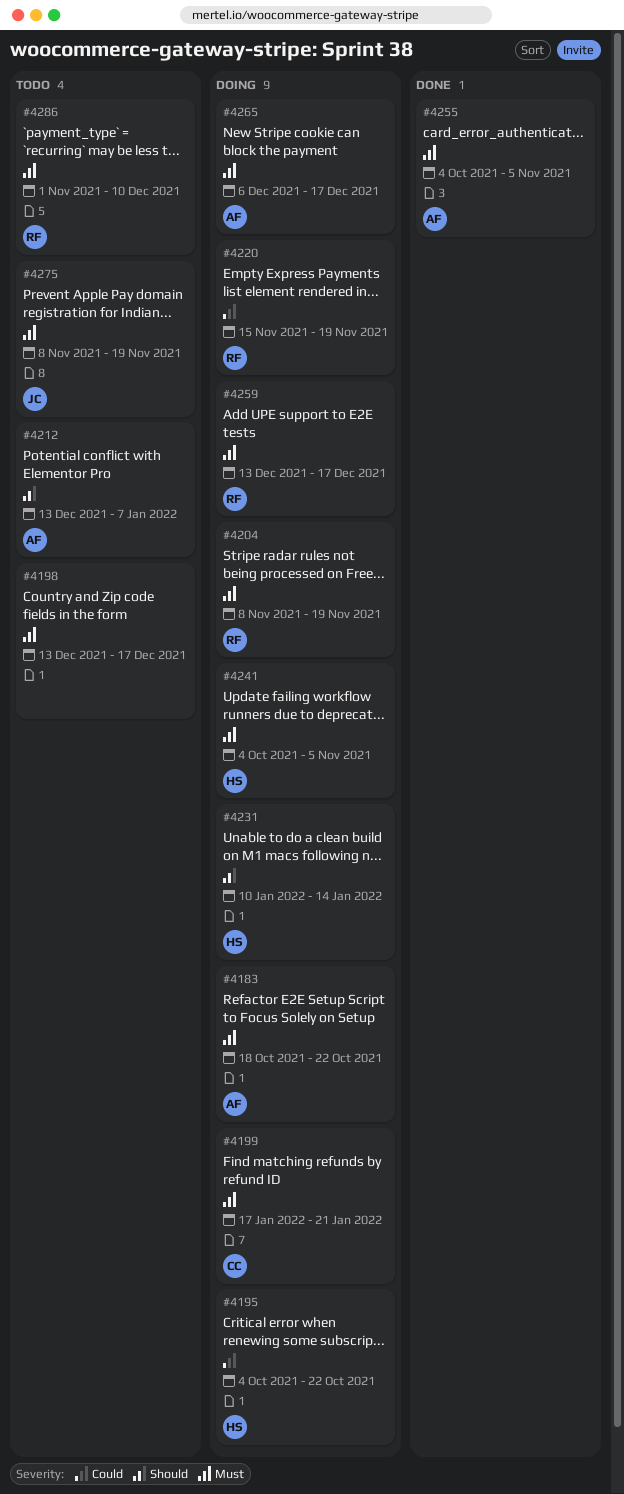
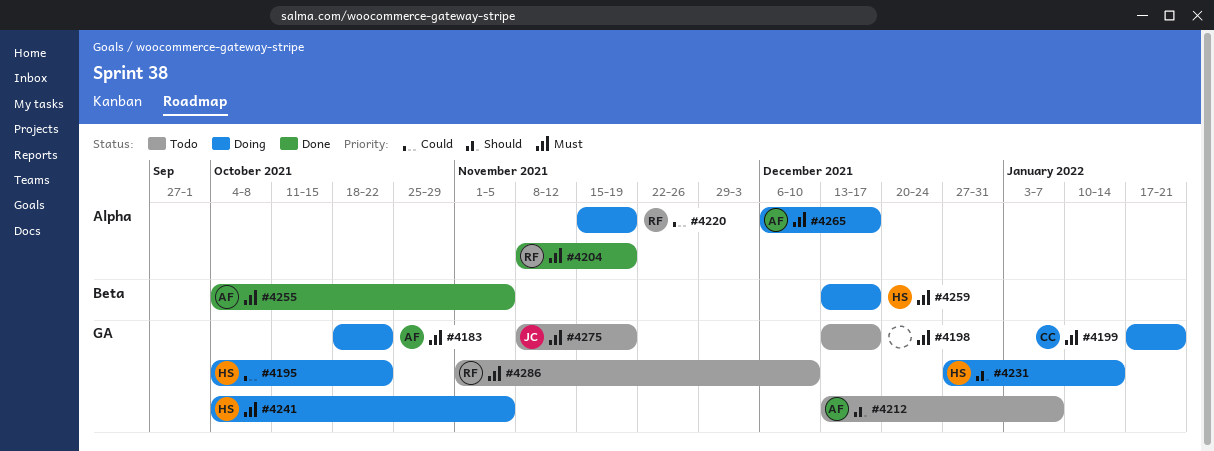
#4204, status: Doing -> Done
#4231, start: Jan 10 -> Dec 27
#4259, owner: RF -> HS

